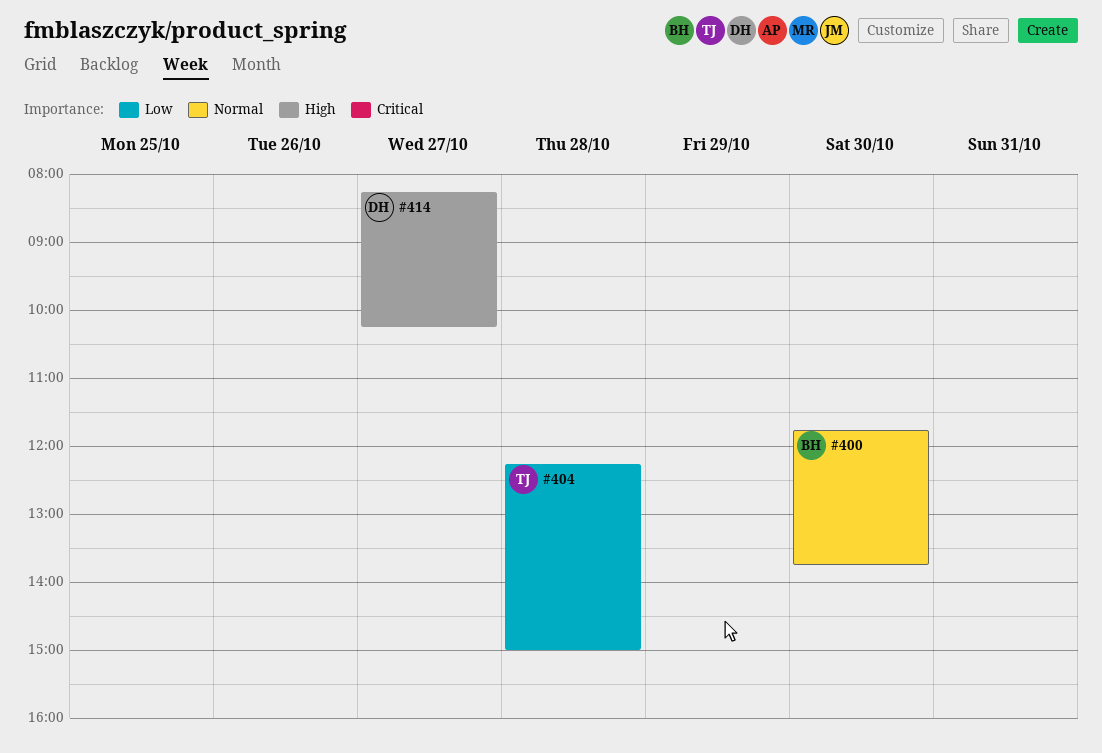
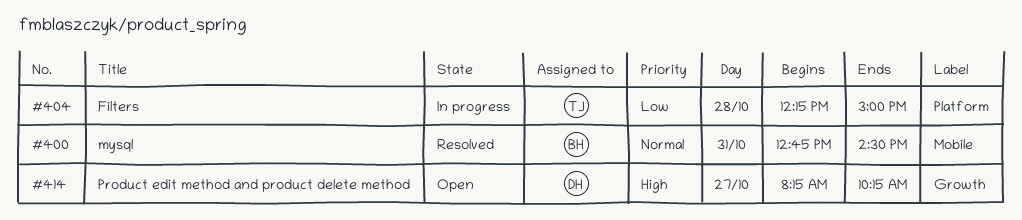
#400, day: Oct 30 -> Oct 31
#400, begins: 11:45 -> 12:45
#400, ends: 13:45 -> 14:30

